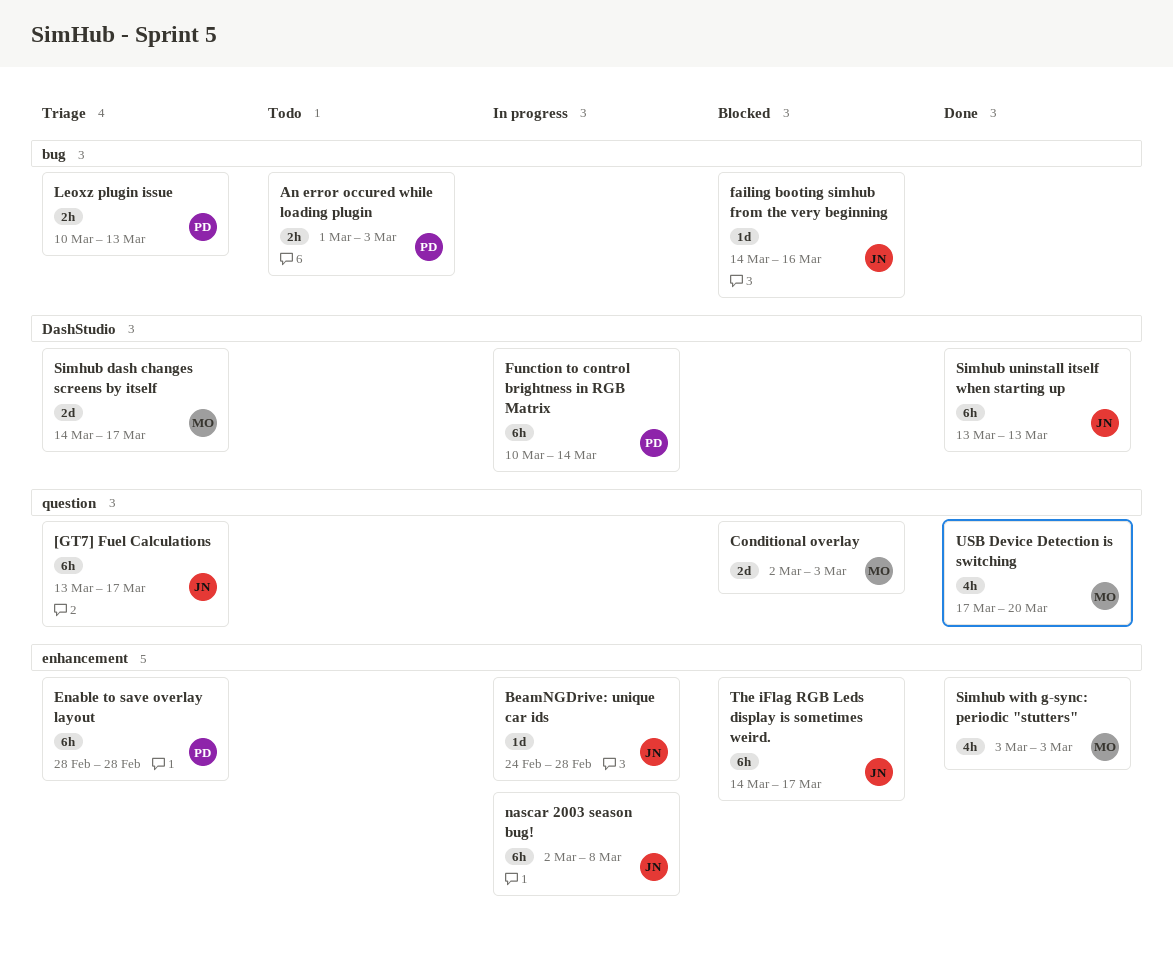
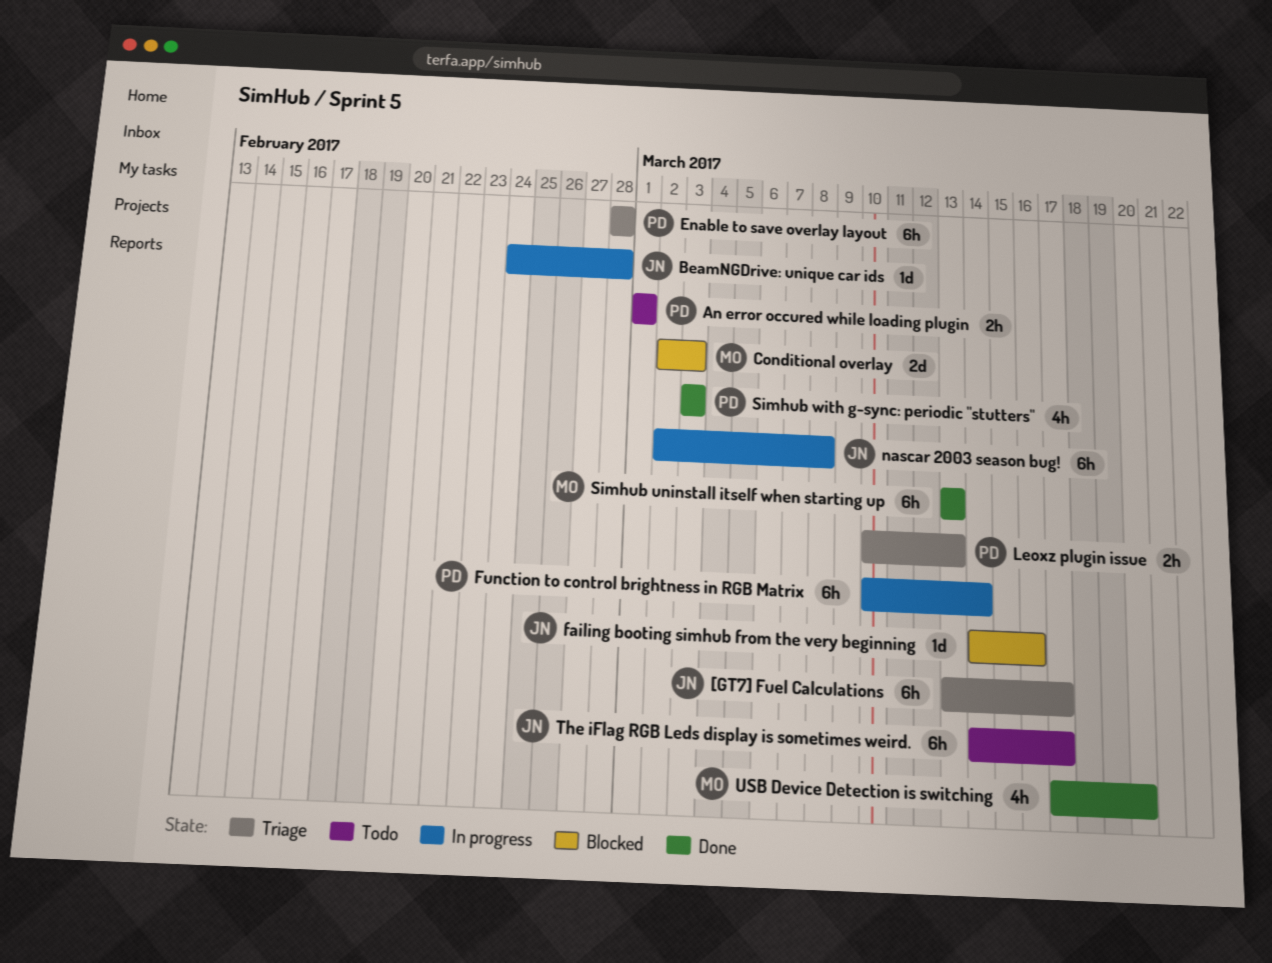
An error occured while loading plugin, due: Mar 3 -> Mar 1
Simhub dash changes screens by itself: present -> none
Simhub uninstall itself when starting up, owner: JN -> MO
Simhub with g-sync: periodic "stutters", owner: MO -> PD
The iFlag RGB Leds display is sometimes weird., status: Blocked -> Todo

